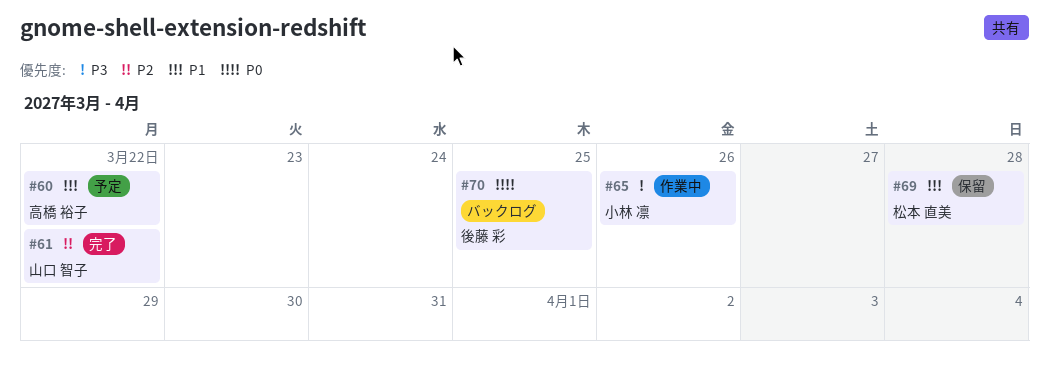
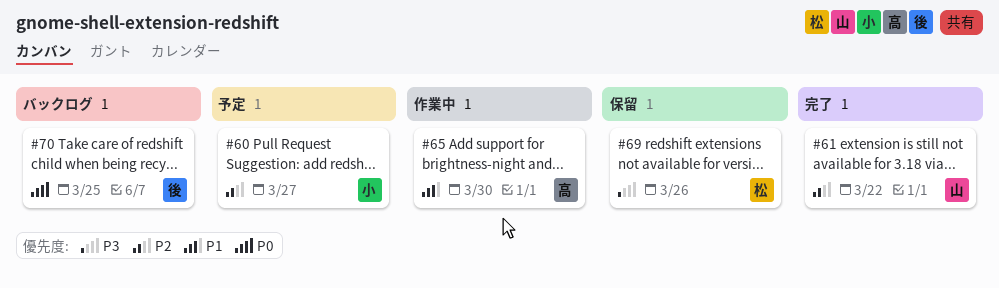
#60, owner: 高橋 裕子 -> 小林 凛
#60, priority: P1 -> P2
#60, due: Mar 22 -> Mar 27
#65, owner: 小林 凛 -> 高橋 裕子
#65, priority: P3 -> P1
#65, due: Mar 26 -> Mar 30
#69, priority: P1 -> P3
#69, due: Mar 28 -> Mar 26

